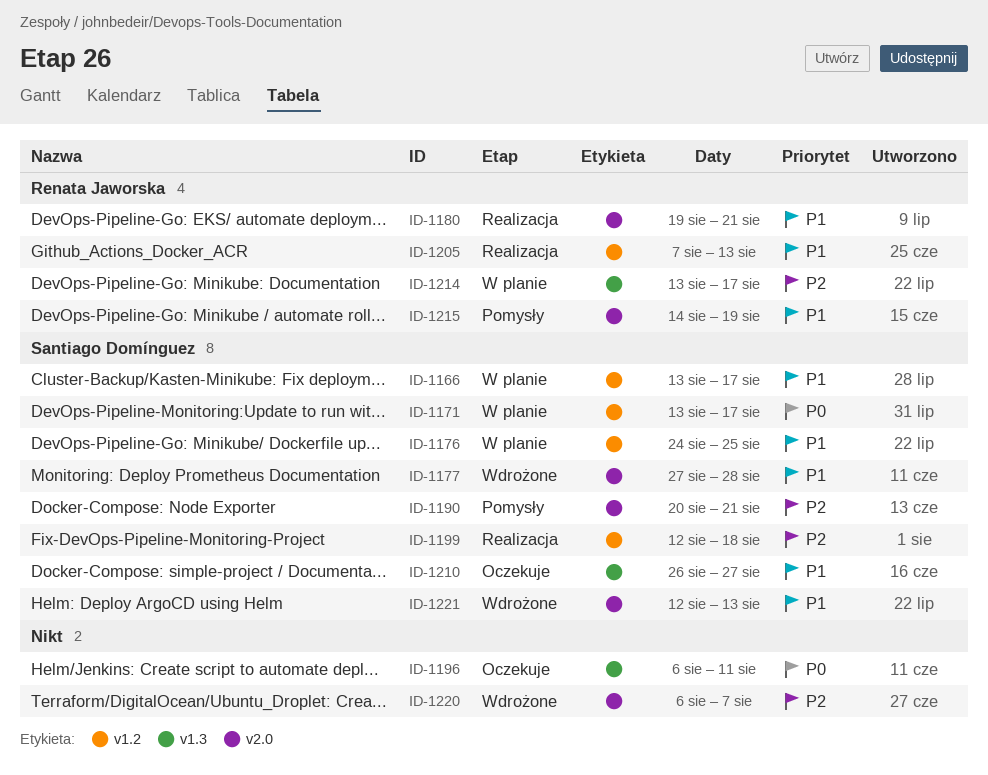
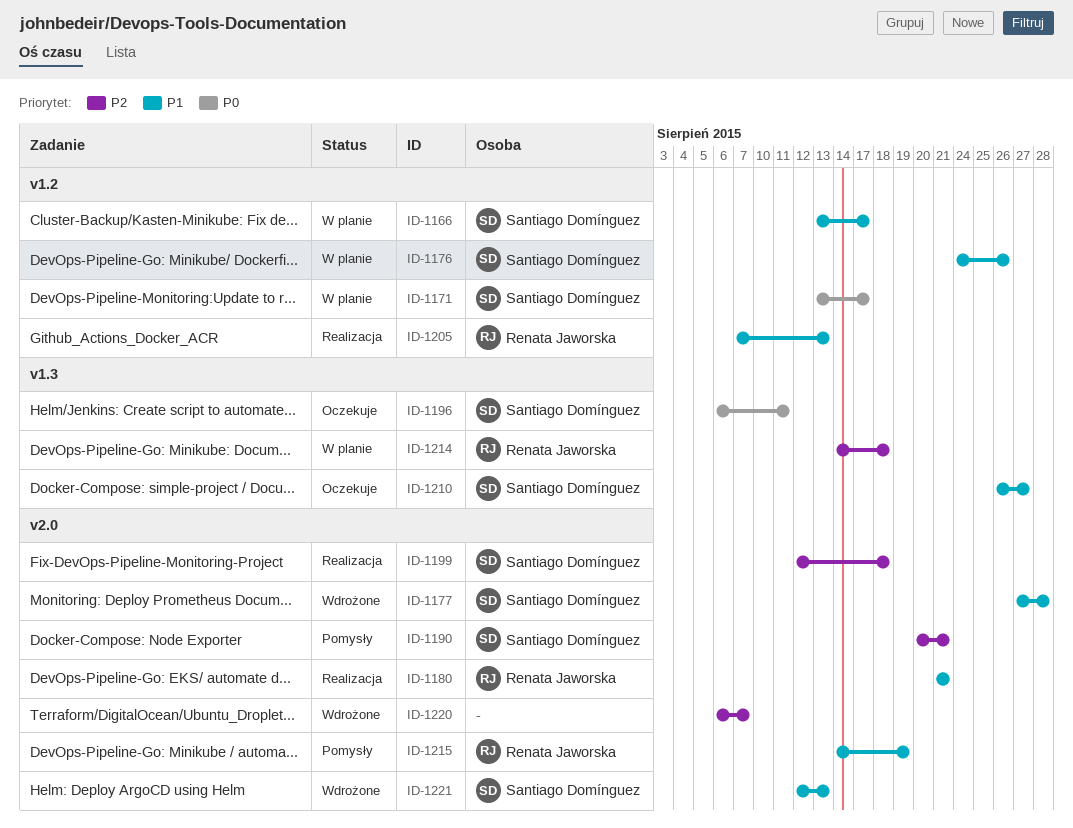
ID-1176, due: Aug 25 -> Aug 26
ID-1180, start: Aug 19 -> Aug 21
ID-1196, owner: none -> Santiago Domínguez
ID-1199, label: v1.2 -> v2.0
ID-1214, start: Aug 13 -> Aug 14
ID-1214, due: Aug 17 -> Aug 18

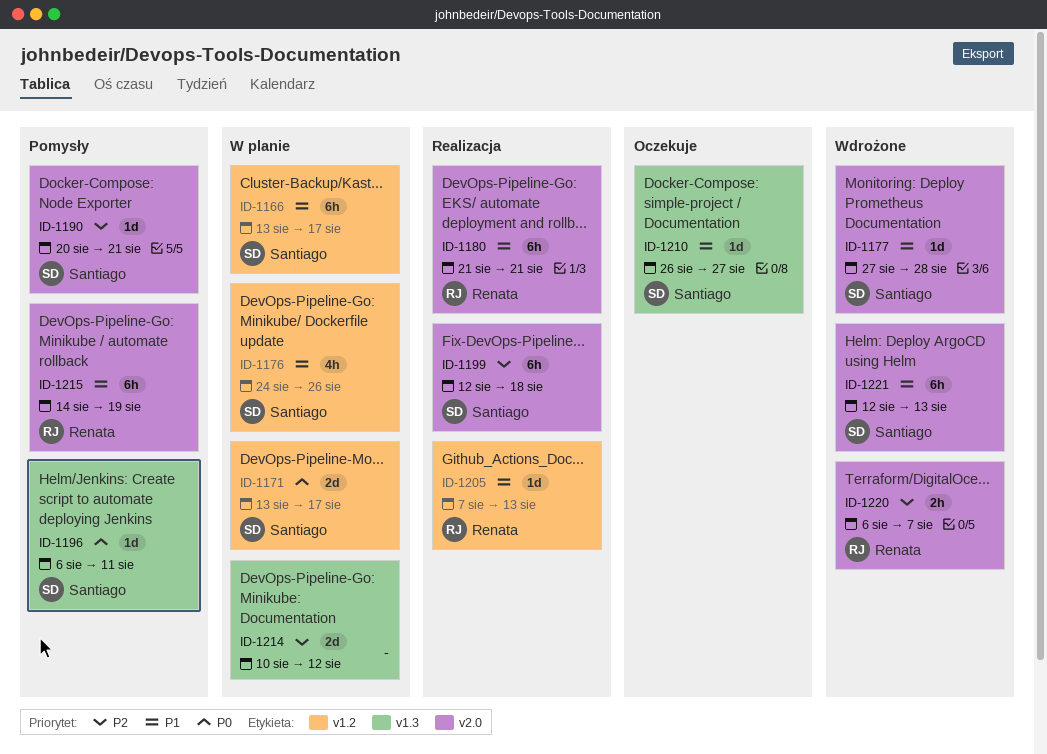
ID-1196, status: Oczekuje -> Pomysły
ID-1214, owner: Renata Jaworska -> none
ID-1214, start: Aug 14 -> Aug 10
ID-1214, due: Aug 18 -> Aug 12
ID-1220, owner: none -> Renata Jaworska

